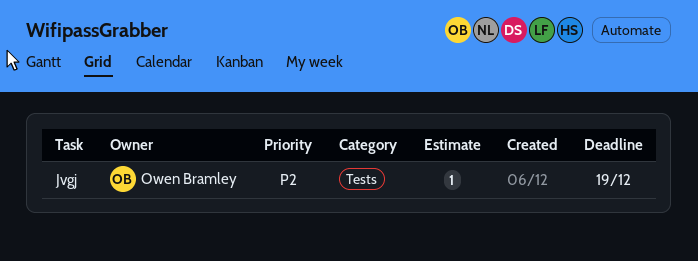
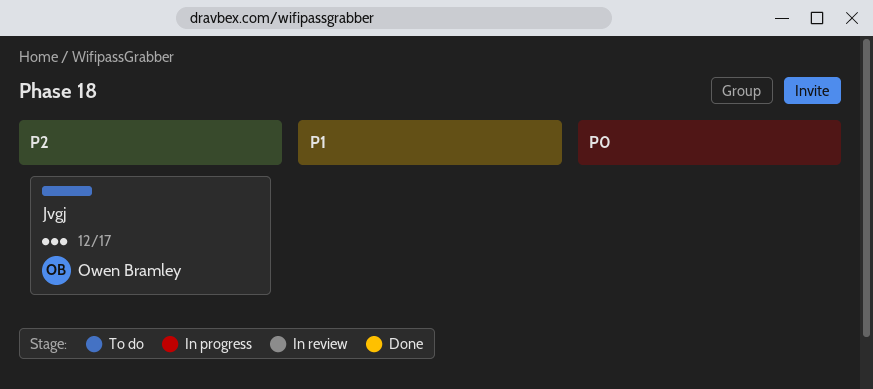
Jvgj, estimate: 1 -> 3
Jvgj, due: Dec 19 -> Dec 17

